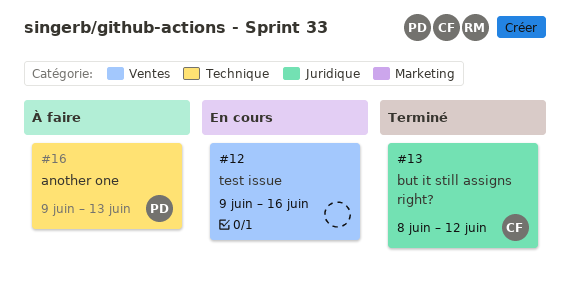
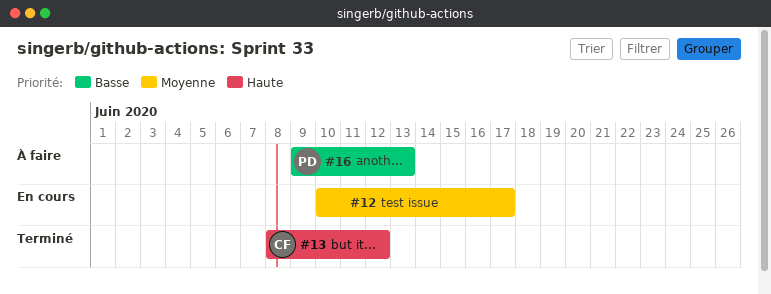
#12, start: Jun 9 -> Jun 10
#12, due: Jun 16 -> Jun 17

